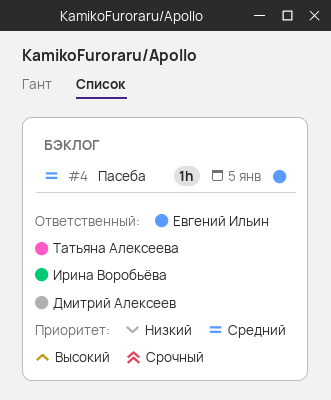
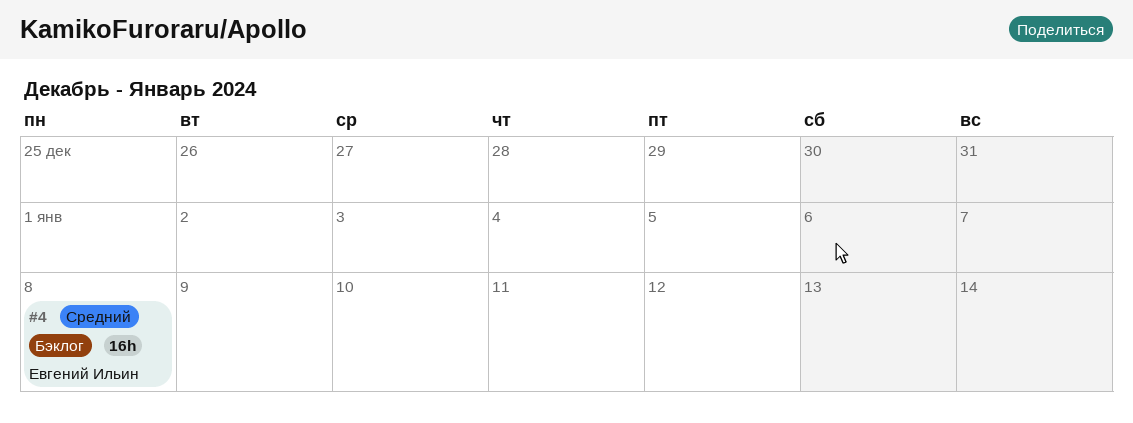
#4, estimate: 1h -> 16h
#4, due: Jan 5 -> Jan 8

